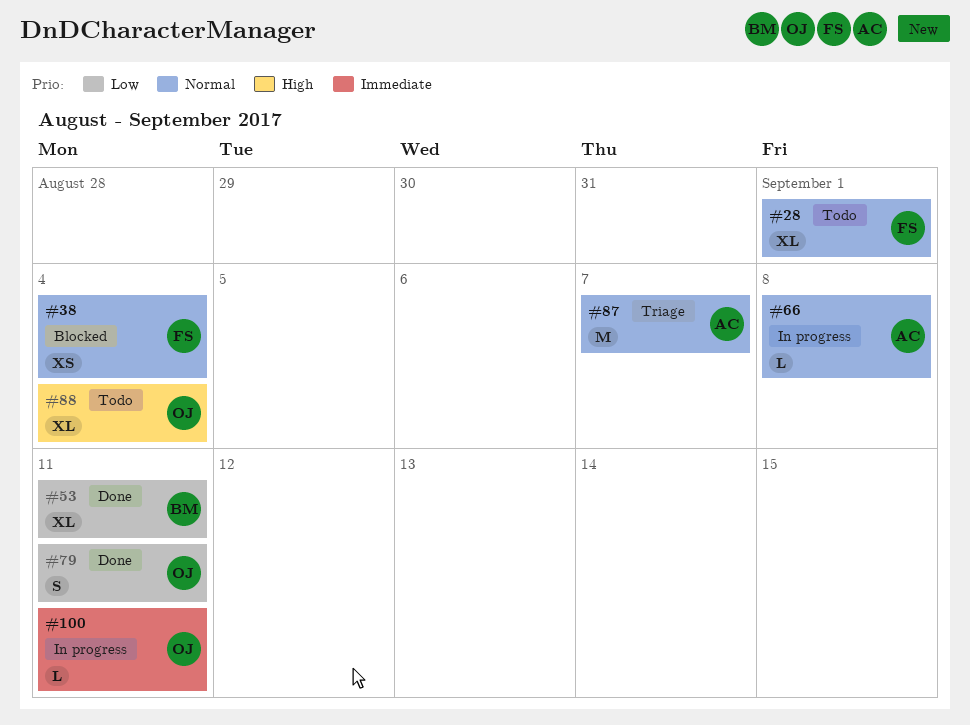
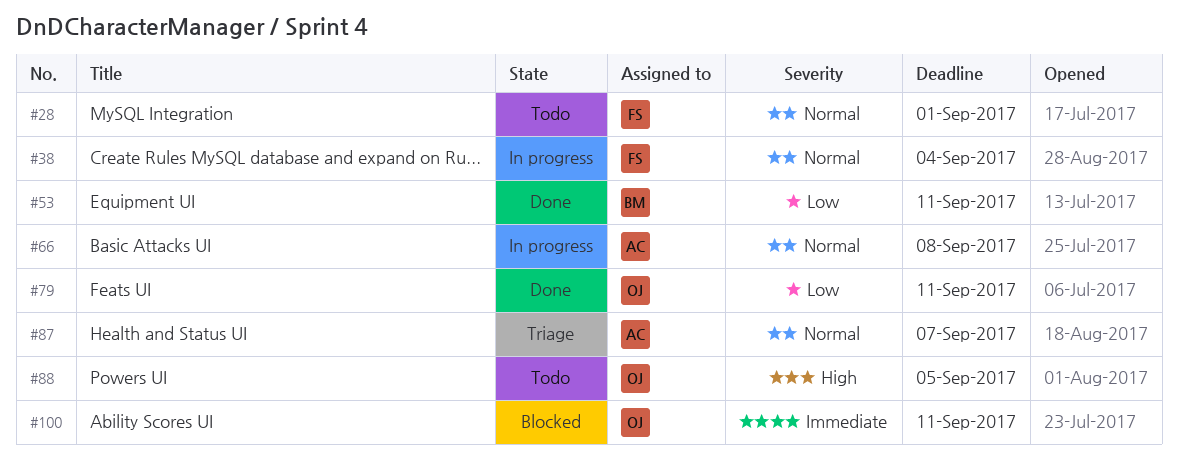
#38, status: Blocked -> In progress
#88, due: Sep 4 -> Sep 5
#100, status: In progress -> Blocked

